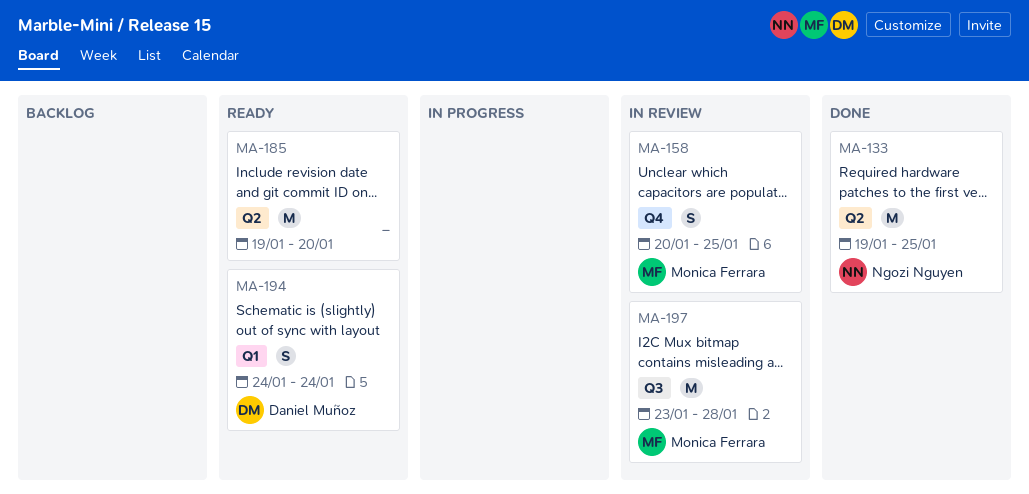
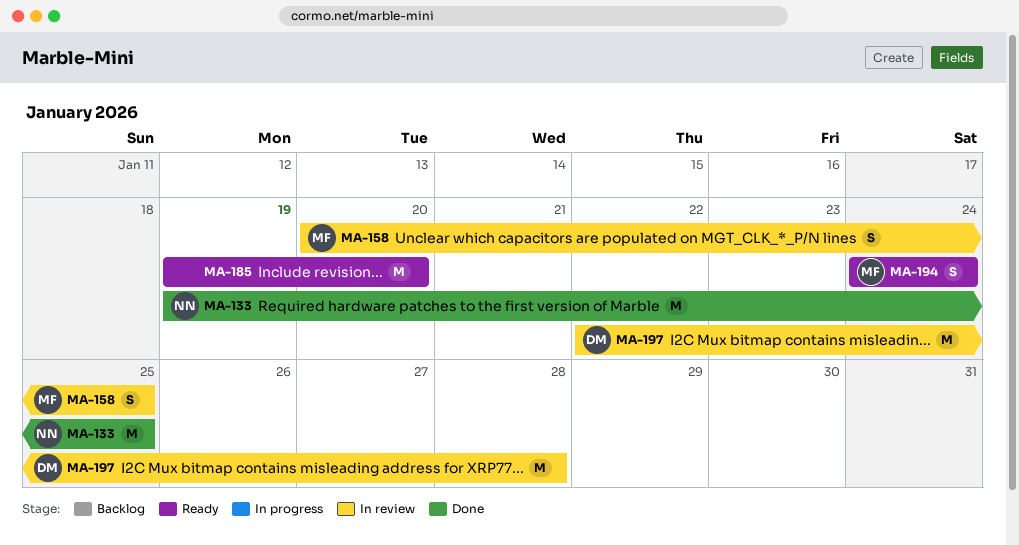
MA-194, owner: Daniel Muñoz -> Monica Ferrara
MA-197, owner: Monica Ferrara -> Daniel Muñoz
MA-197, start: Jan 23 -> Jan 22

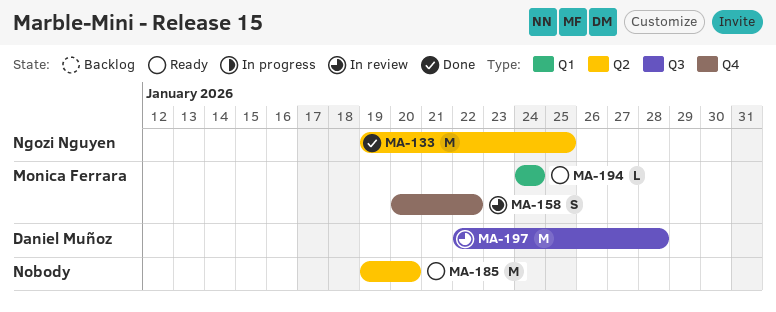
MA-158, due: Jan 25 -> Jan 22
MA-194, estimate: S -> L

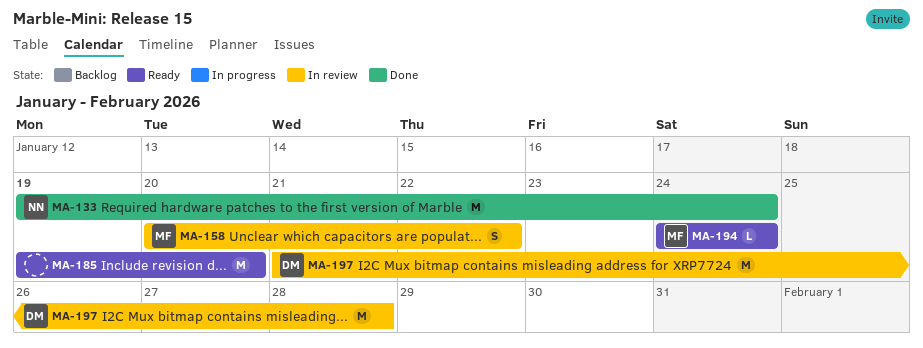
MA-133, due: Jan 25 -> Jan 24
MA-197, start: Jan 22 -> Jan 21

